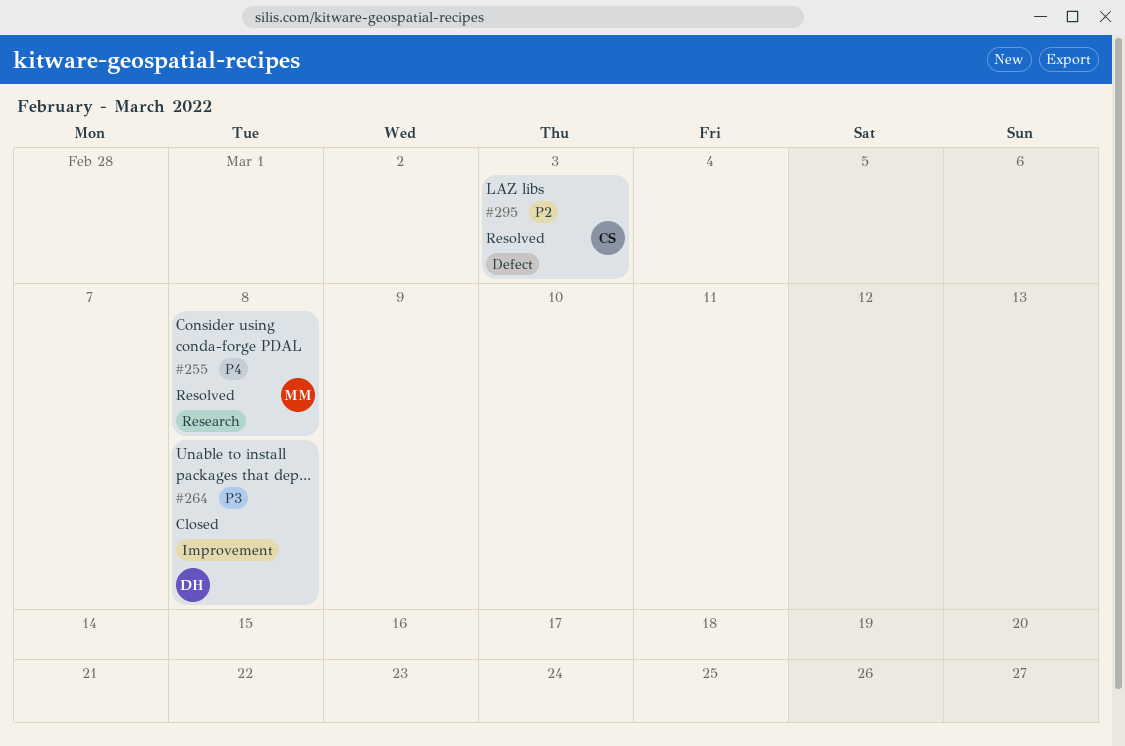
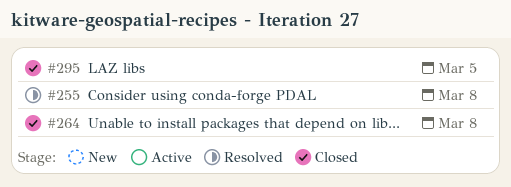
#295, status: Resolved -> Closed
#295, due: Mar 3 -> Mar 5

